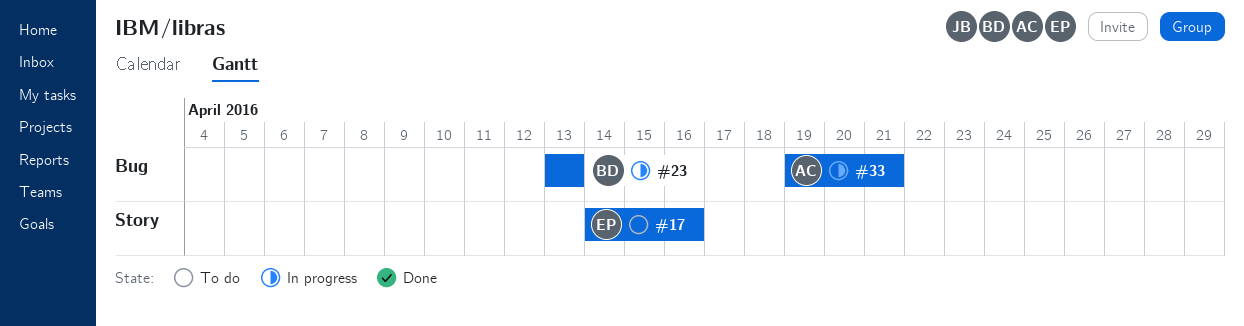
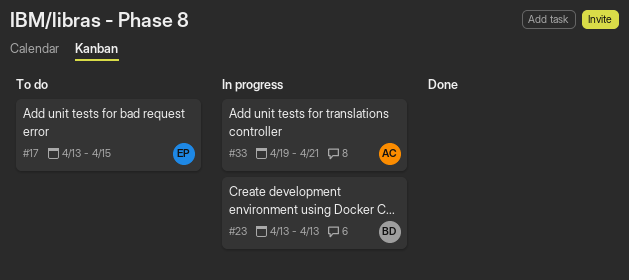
#17, start: Apr 14 -> Apr 13
#17, due: Apr 16 -> Apr 15

